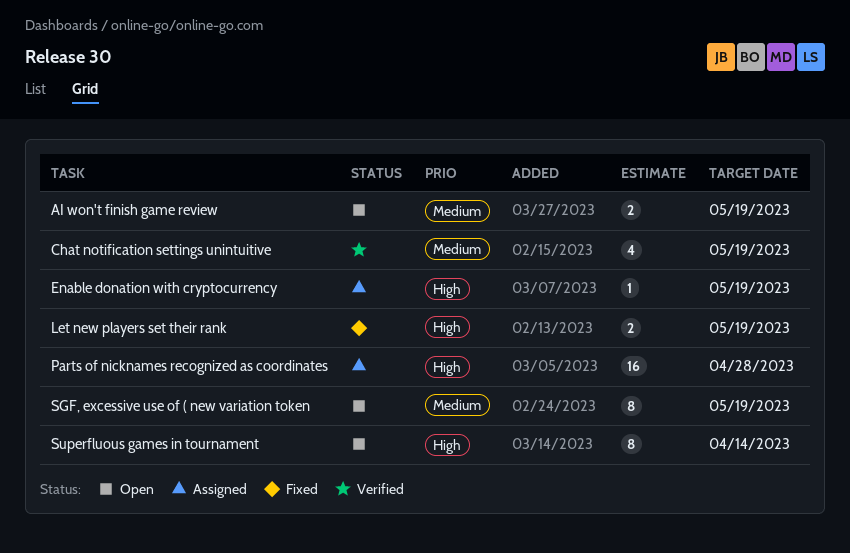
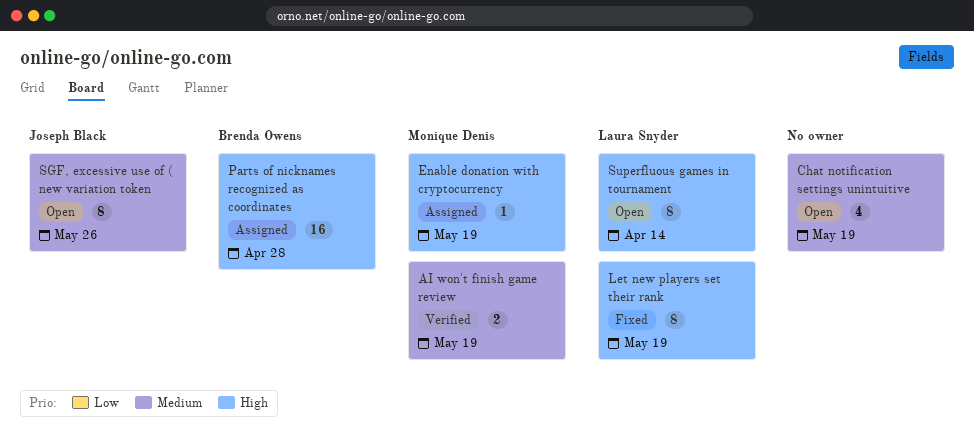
AI won't finish game review, status: Open -> Verified
Chat notification settings unintuitive, status: Verified -> Open
Let new players set their rank, estimate: 2 -> 8
SGF, excessive use of ( new variation token, due: May 19 -> May 26

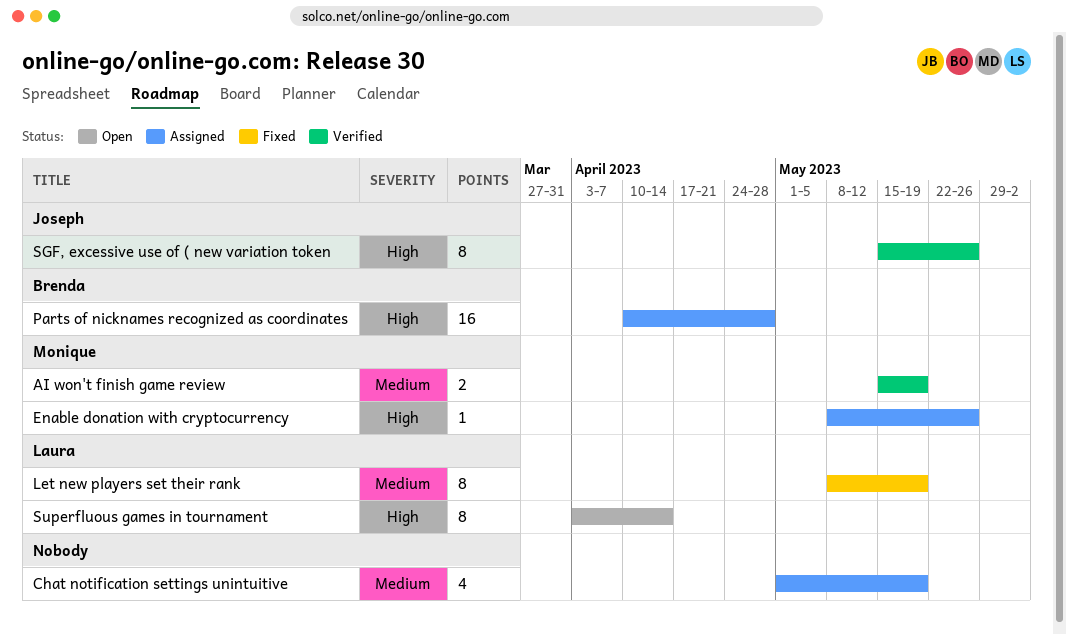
Chat notification settings unintuitive, status: Open -> Assigned
Enable donation with cryptocurrency, due: May 19 -> May 26
Let new players set their rank, priority: High -> Medium
SGF, excessive use of ( new variation token, status: Open -> Verified
SGF, excessive use of ( new variation token, priority: Medium -> High

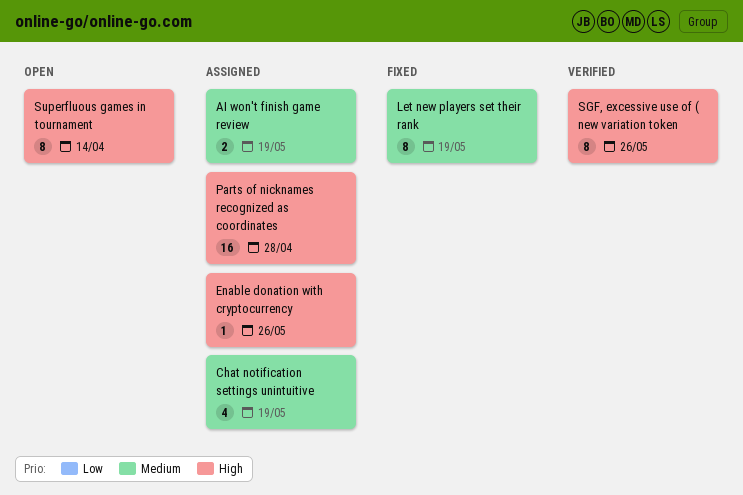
AI won't finish game review, status: Verified -> Assigned

